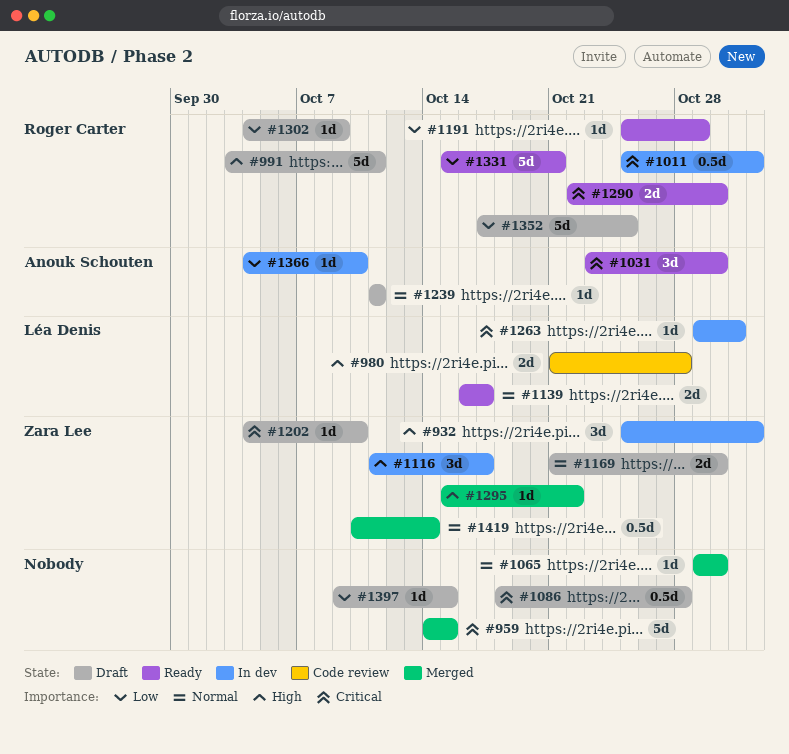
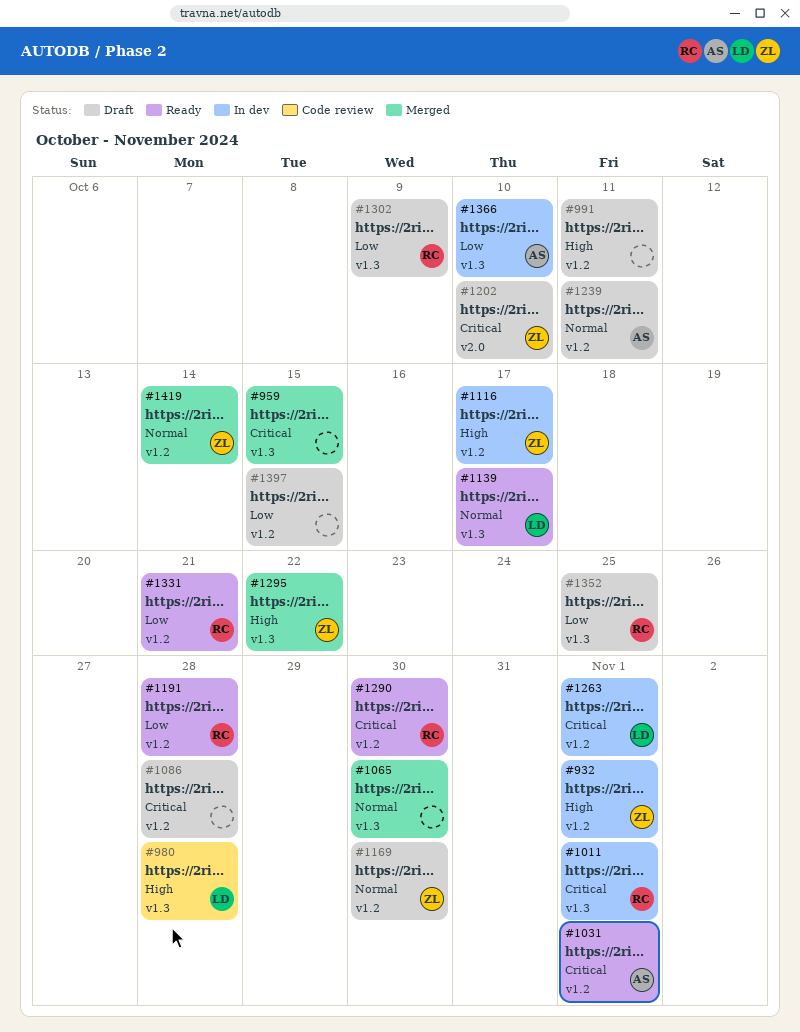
#991, owner: Roger Carter -> none
#1031, due: Oct 30 -> Nov 1
#1191, due: Oct 29 -> Oct 28
#1263, due: Oct 31 -> Nov 1

